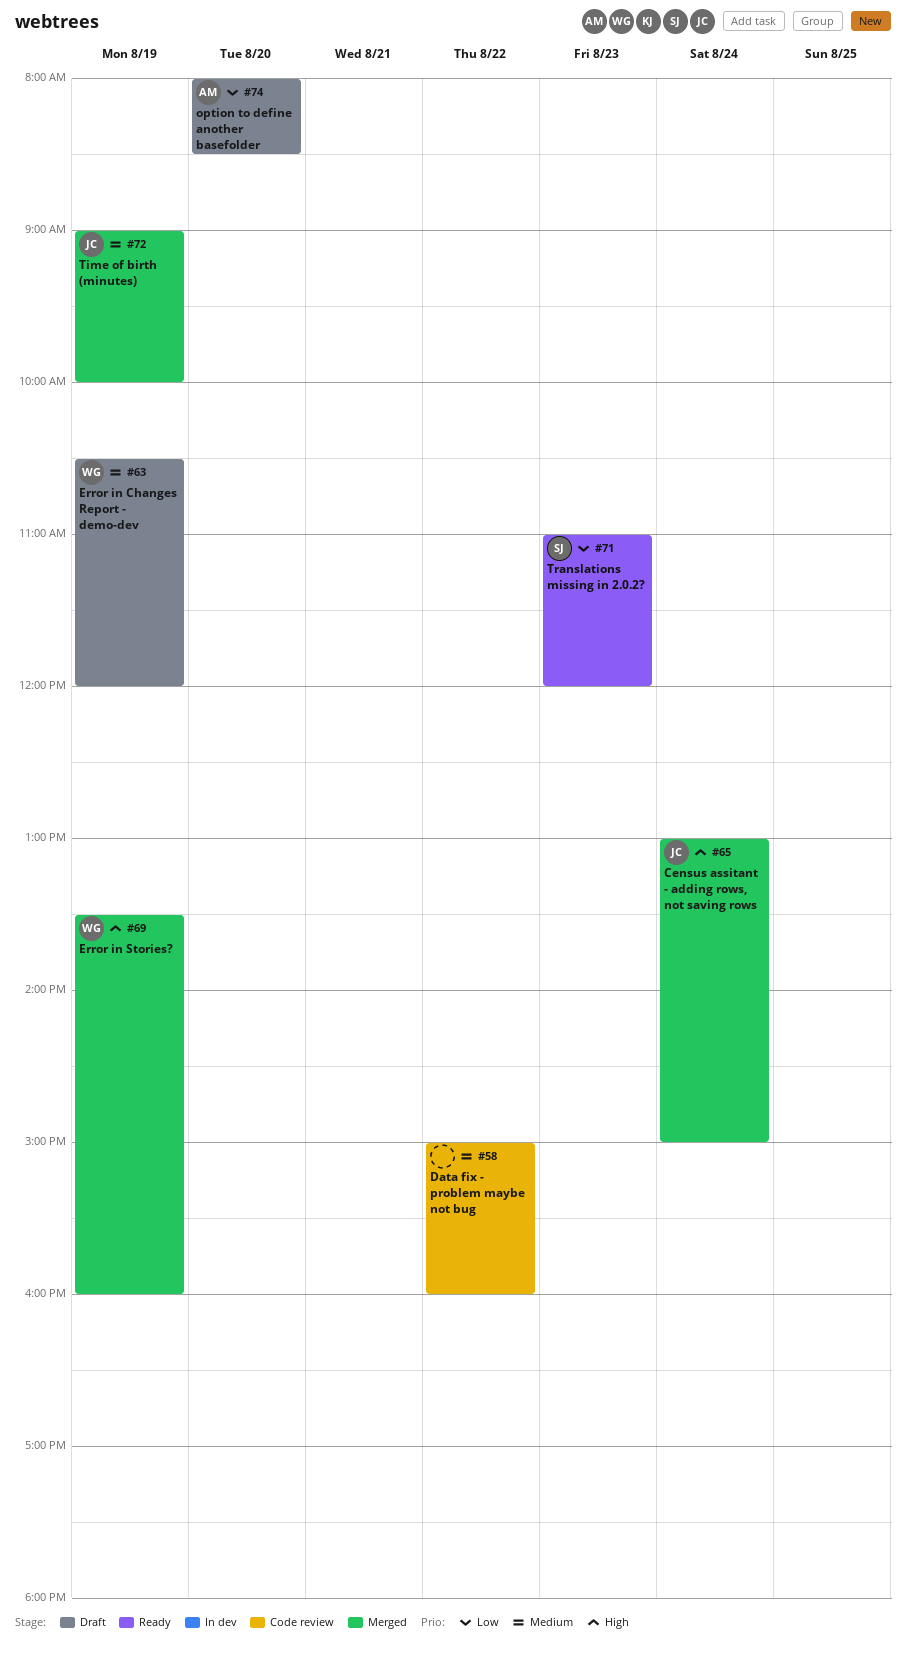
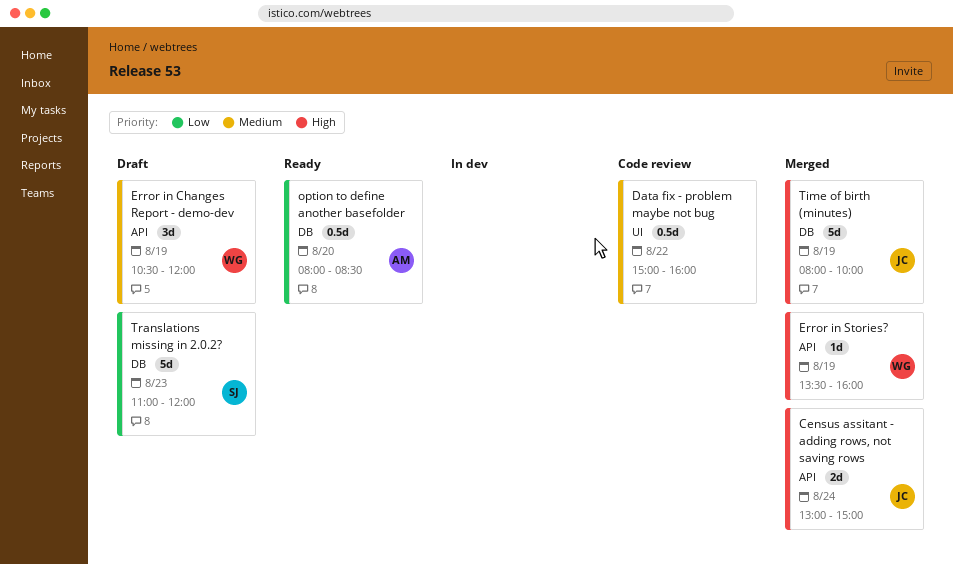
option to define another basefolder, status: Draft -> Ready
Time of birth (minutes), priority: Medium -> High
Time of birth (minutes), begins: 09:00 -> 08:00
Translations missing in 2.0.2?, status: Ready -> Draft

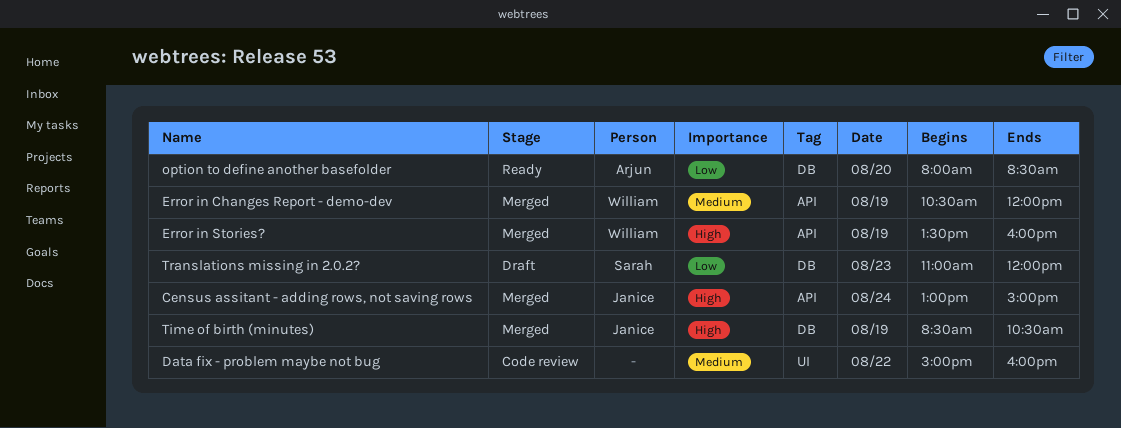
Error in Changes Report - demo-dev, status: Draft -> Merged
Time of birth (minutes), begins: 08:00 -> 08:30
Time of birth (minutes), ends: 10:00 -> 10:30

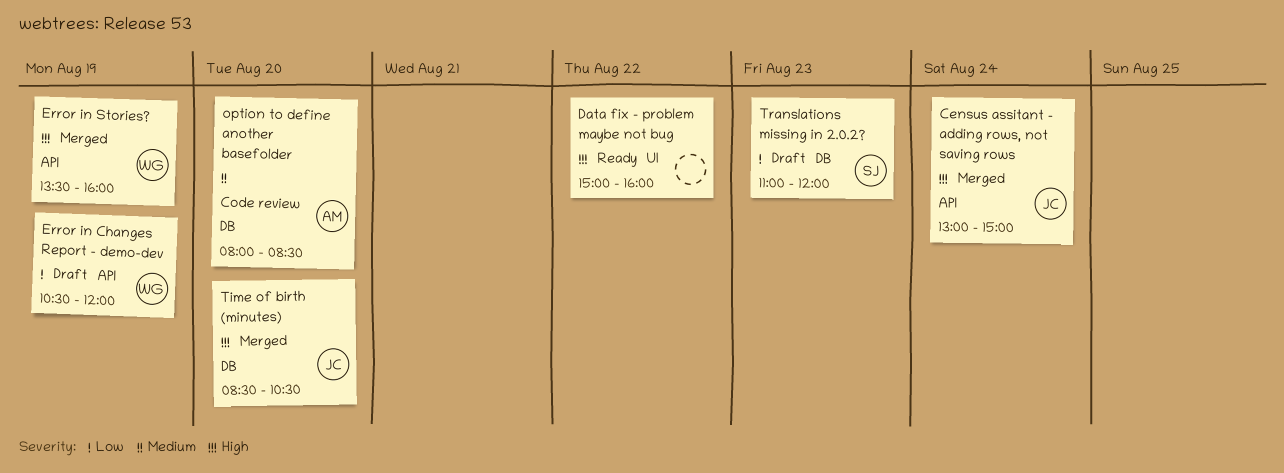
Data fix - problem maybe not bug, status: Code review -> Ready
Data fix - problem maybe not bug, priority: Medium -> High
Error in Changes Report - demo-dev, status: Merged -> Draft
Error in Changes Report - demo-dev, priority: Medium -> Low
option to define another basefolder, status: Ready -> Code review
option to define another basefolder, priority: Low -> Medium
Time of birth (minutes), day: Aug 19 -> Aug 20

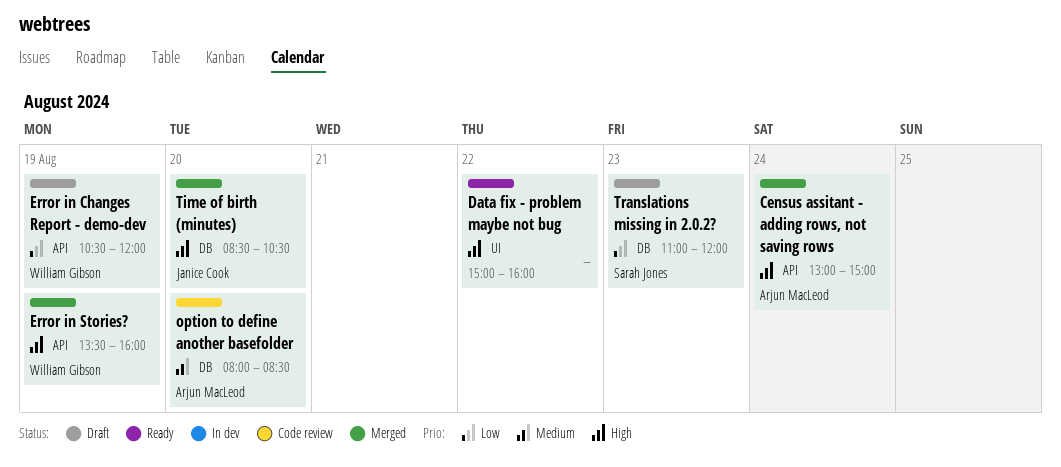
Census assitant - adding rows, not saving rows, owner: Janice Cook -> Arjun MacLeod

